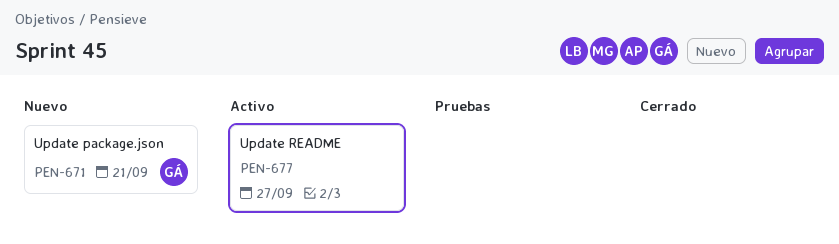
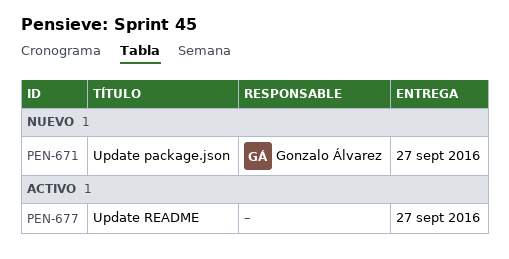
PEN-671, due: Sep 21 -> Sep 27

